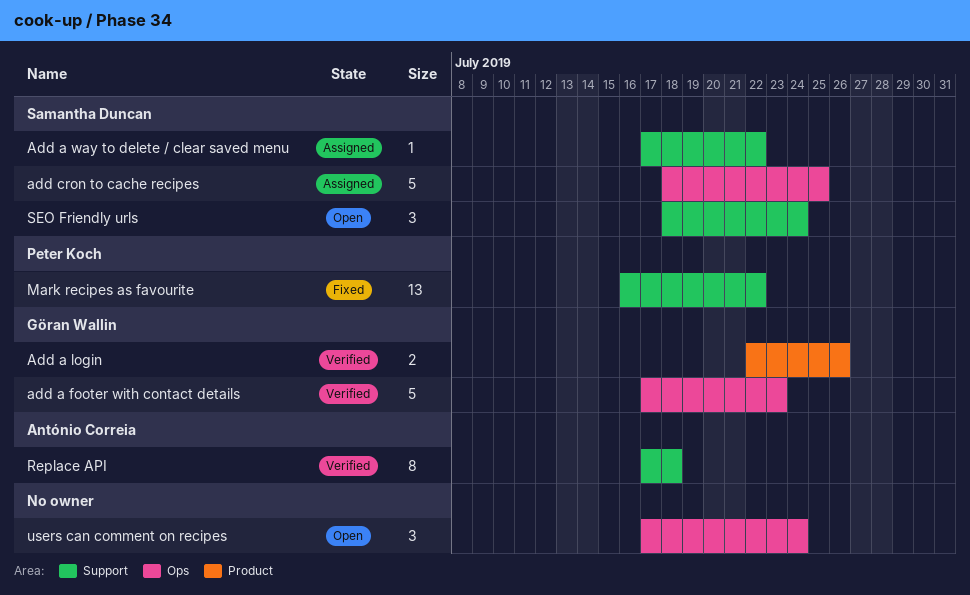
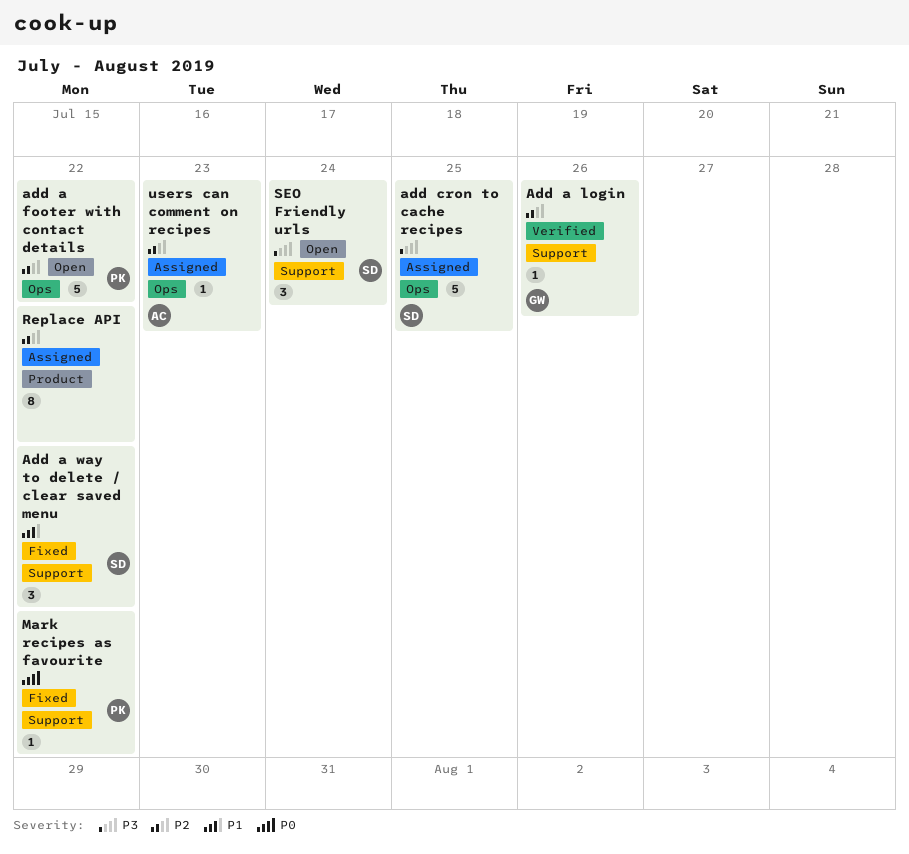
add a footer with contact details, status: Verified -> Open
add a footer with contact details, owner: Göran Wallin -> Peter Koch
add a footer with contact details, due: Jul 23 -> Jul 22
Add a login, label: Product -> Support
Add a login, estimate: 2 -> 1
Add a way to delete / clear saved menu, status: Assigned -> Fixed
Add a way to delete / clear saved menu, estimate: 1 -> 3
Mark recipes as favourite, estimate: 13 -> 1
Replace API, status: Verified -> Assigned
Replace API, owner: António Correia -> none
Replace API, label: Support -> Product
Replace API, due: Jul 18 -> Jul 22
users can comment on recipes, status: Open -> Assigned
users can comment on recipes, owner: none -> António Correia
users can comment on recipes, estimate: 3 -> 1
users can comment on recipes, due: Jul 24 -> Jul 23

